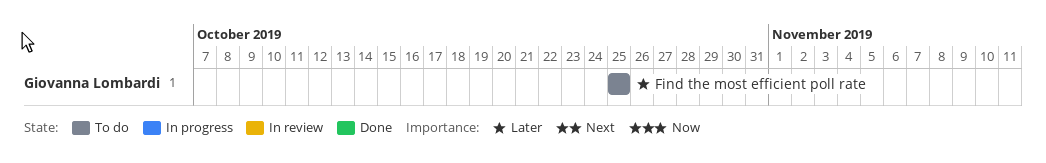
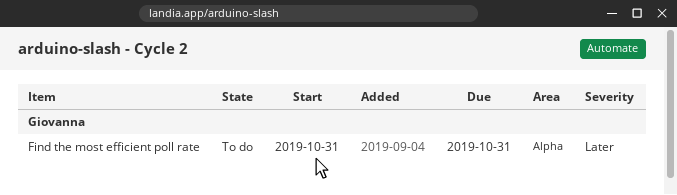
Find the most efficient poll rate, start: Oct 25 -> Oct 31
Find the most efficient poll rate, due: Oct 25 -> Oct 31

